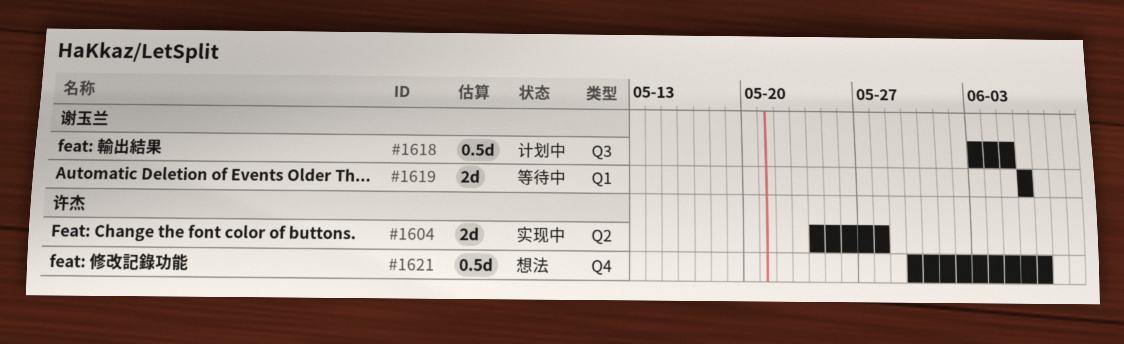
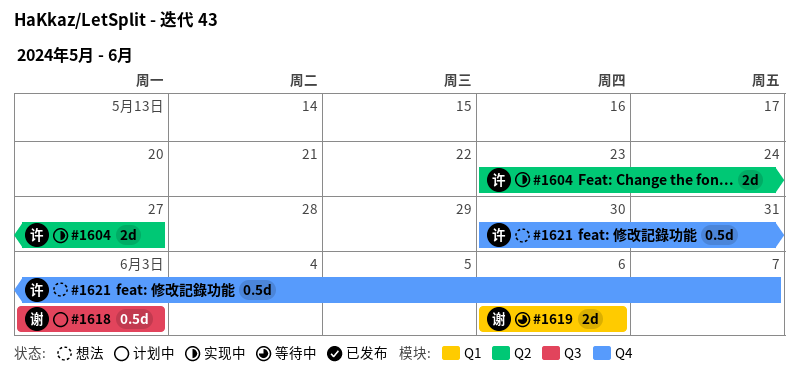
#1604, start: May 24 -> May 23
#1604, due: May 28 -> May 27
#1618, due: Jun 5 -> Jun 3

